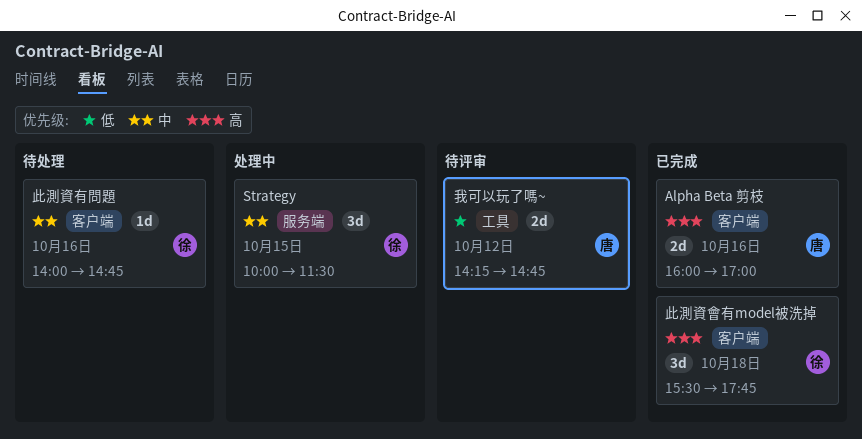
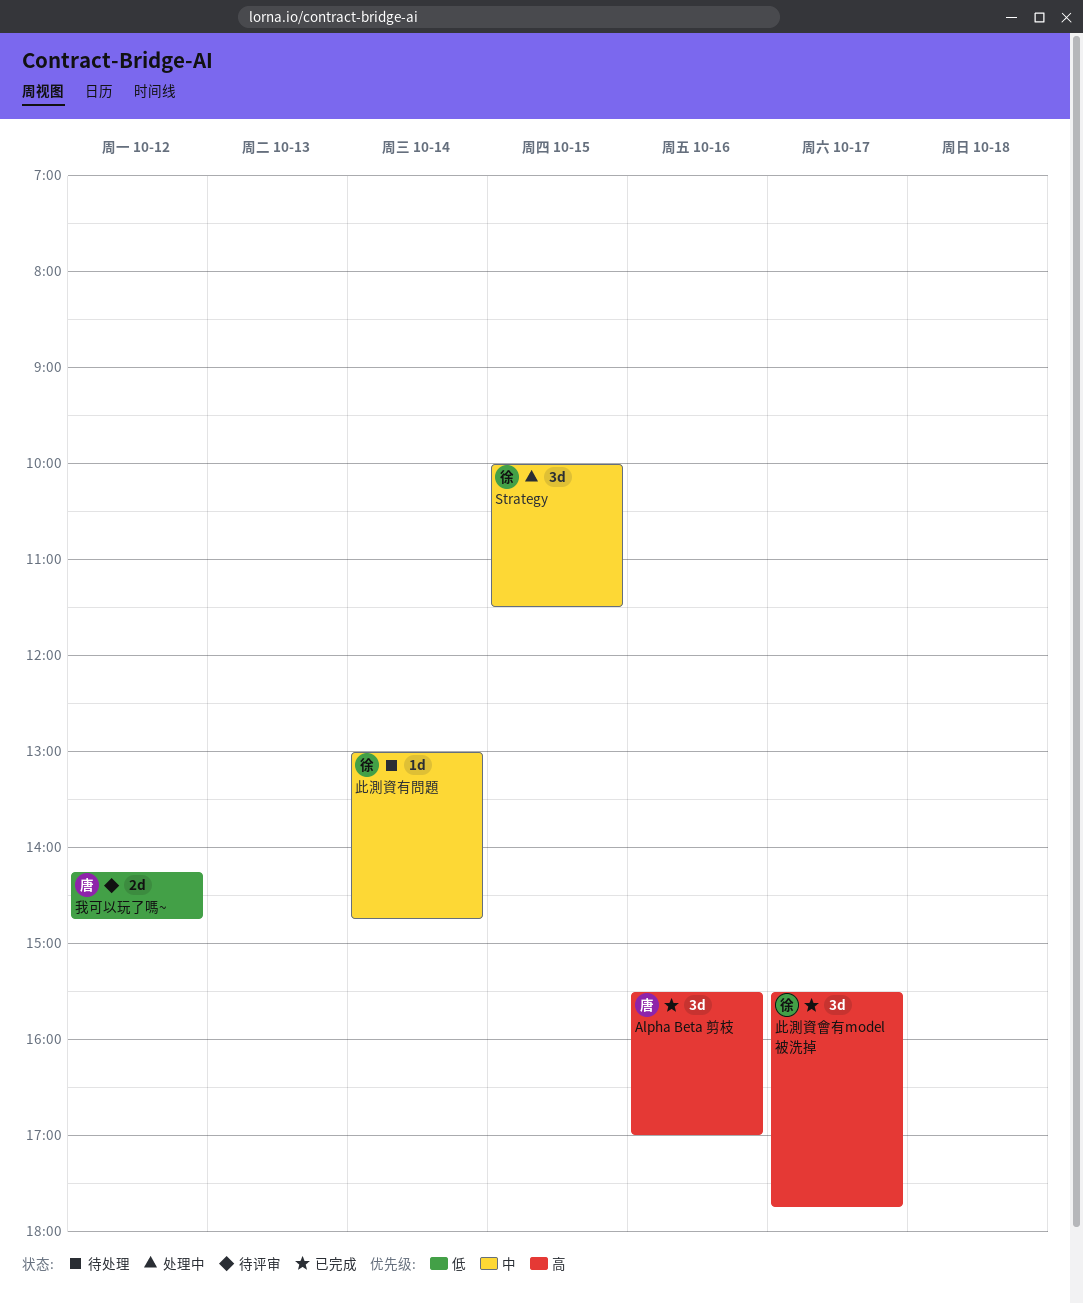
Alpha Beta 剪枝, estimate: 2d -> 3d
Alpha Beta 剪枝, begins: 16:00 -> 15:30
此測資會有model被洗掉, day: Oct 18 -> Oct 17
此測資有問題, day: Oct 16 -> Oct 14
此測資有問題, begins: 14:00 -> 13:00

